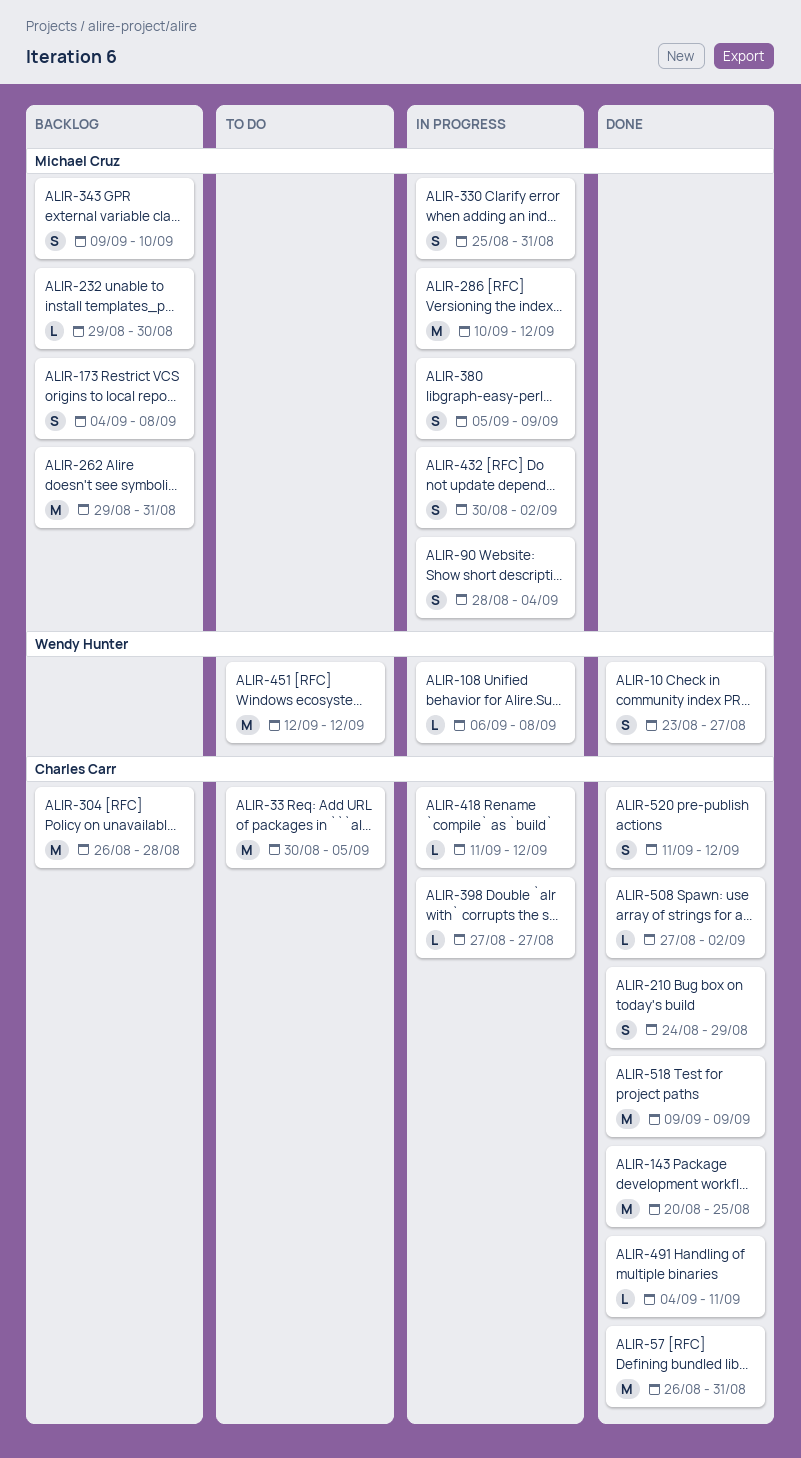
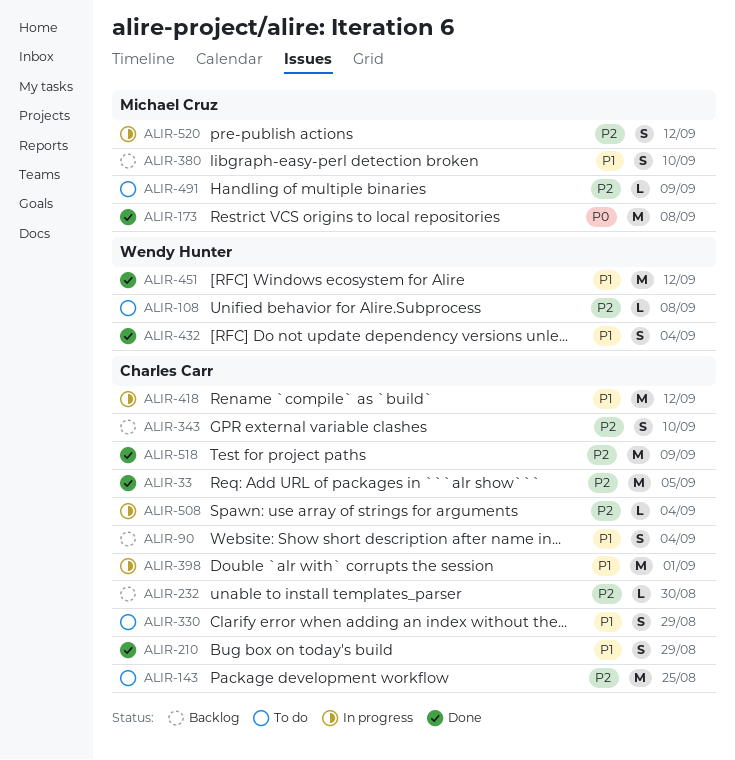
ALIR-10: present -> none
ALIR-33, status: To do -> Done
ALIR-57: present -> none
ALIR-90, status: In progress -> Backlog
ALIR-90, owner: Michael Cruz -> Charles Carr
ALIR-108, status: In progress -> To do
ALIR-143, status: Done -> To do
ALIR-173, status: Backlog -> Done
ALIR-173, estimate: S -> M
ALIR-232, owner: Michael Cruz -> Charles Carr
ALIR-262: present -> none
ALIR-286: present -> none
ALIR-304: present -> none
ALIR-330, status: In progress -> To do
ALIR-330, owner: Michael Cruz -> Charles Carr
ALIR-330, due: Aug 31 -> Aug 29
ALIR-343, owner: Michael Cruz -> Charles Carr
ALIR-380, status: In progress -> Backlog
ALIR-380, due: Sep 9 -> Sep 10
ALIR-398, estimate: L -> M
ALIR-398, due: Aug 27 -> Sep 1
ALIR-418, estimate: L -> M
ALIR-432, status: In progress -> Done
ALIR-432, owner: Michael Cruz -> Wendy Hunter
ALIR-432, due: Sep 2 -> Sep 4
ALIR-451, status: To do -> Done
ALIR-491, status: Done -> To do
ALIR-491, owner: Charles Carr -> Michael Cruz
ALIR-491, due: Sep 11 -> Sep 9
ALIR-508, status: Done -> In progress
ALIR-508, due: Sep 2 -> Sep 4
ALIR-520, status: Done -> In progress
ALIR-520, owner: Charles Carr -> Michael Cruz

